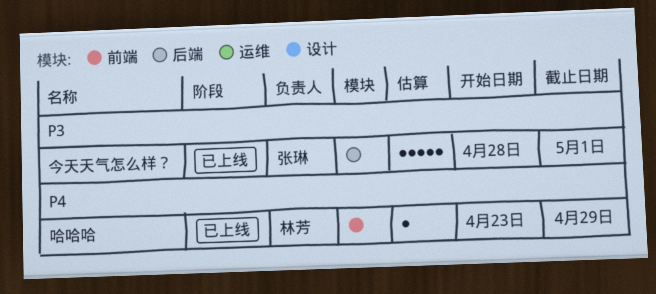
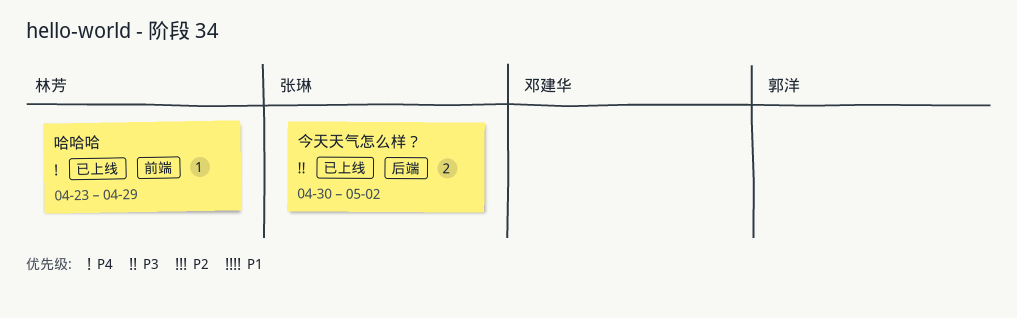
今天天气怎么样？, estimate: 5 -> 2
今天天气怎么样？, start: Apr 28 -> Apr 30
今天天气怎么样？, due: May 1 -> May 2

